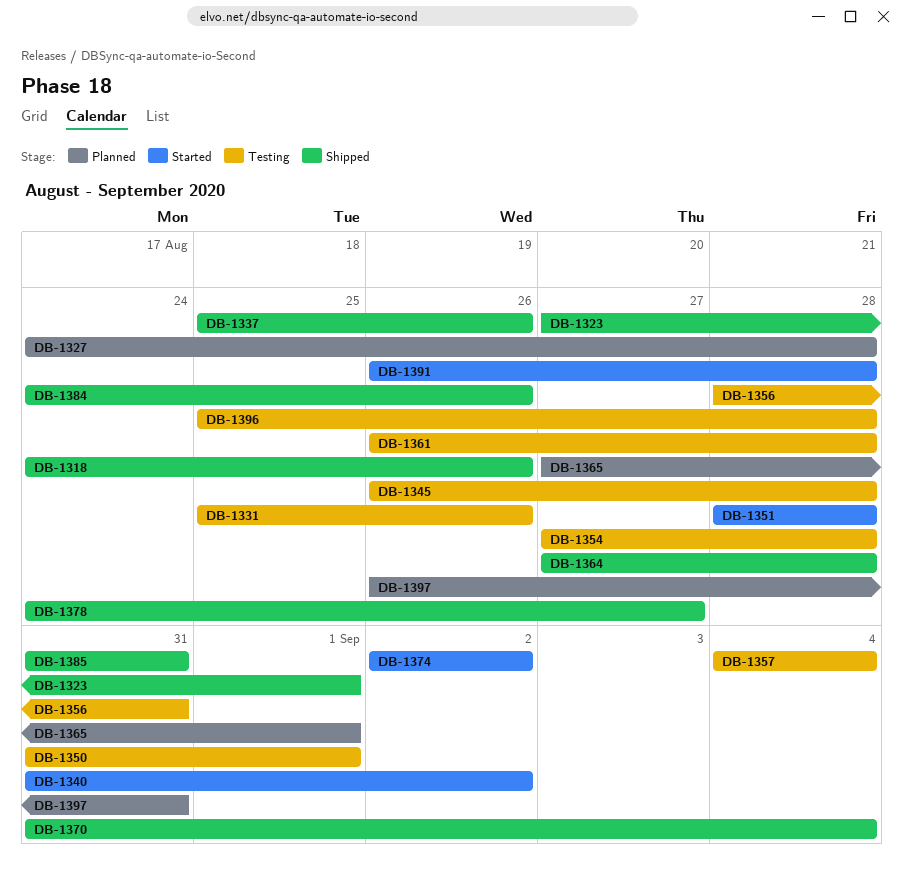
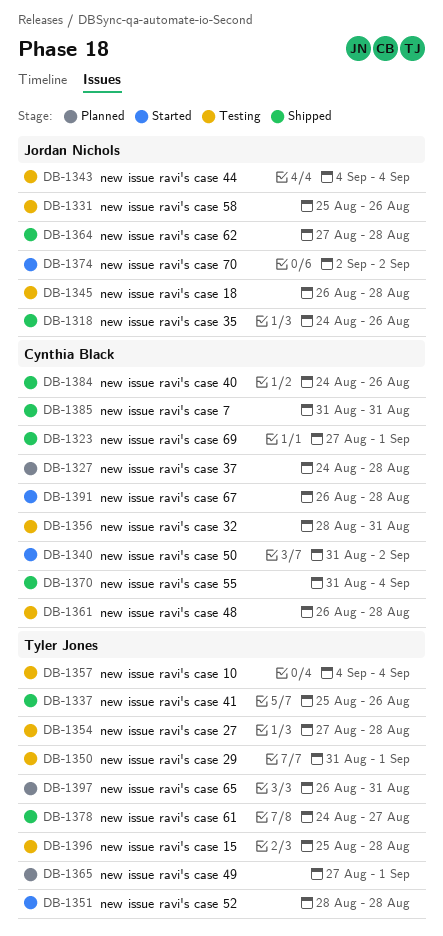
DB-1343: none -> present

